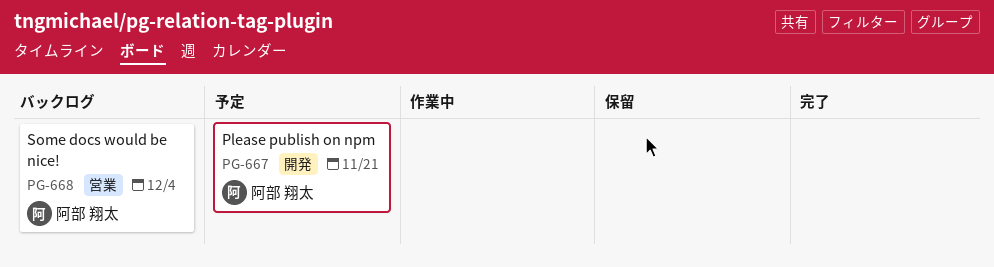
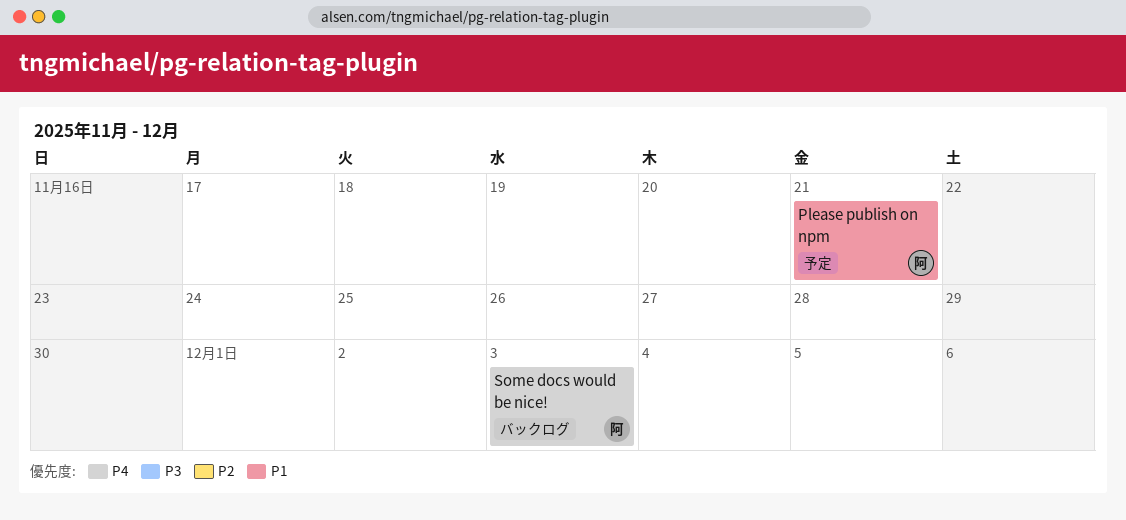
Some docs would be nice!, due: Dec 4 -> Dec 3

